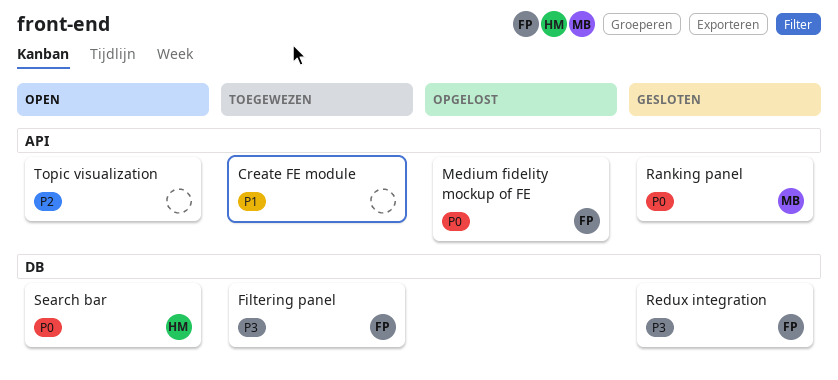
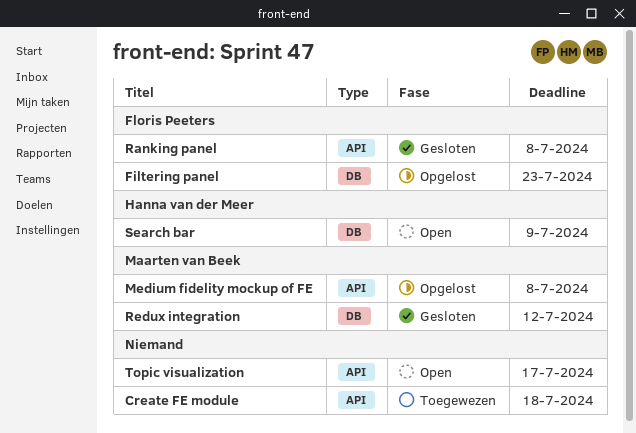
Filtering panel, status: Toegewezen -> Opgelost
Medium fidelity mockup of FE, owner: Floris Peeters -> Maarten van Beek
Ranking panel, owner: Maarten van Beek -> Floris Peeters
Redux integration, owner: Floris Peeters -> Maarten van Beek

